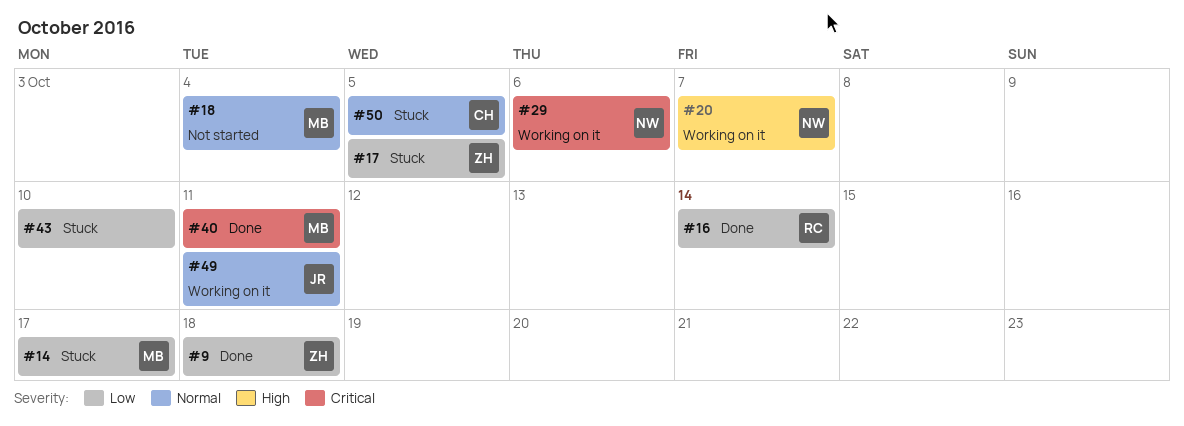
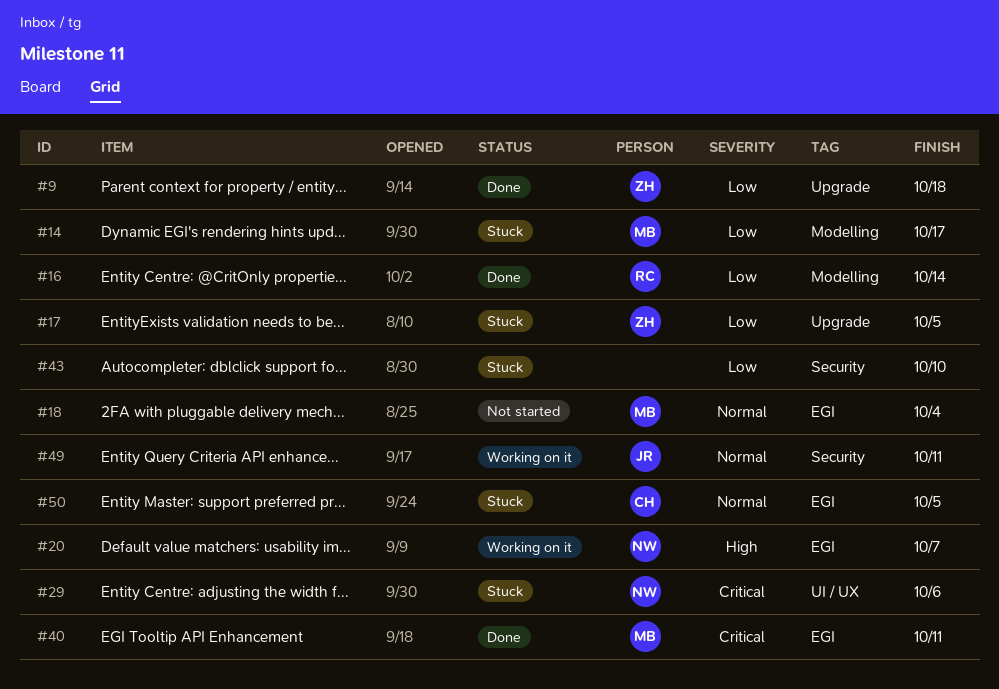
#29, status: Working on it -> Stuck

